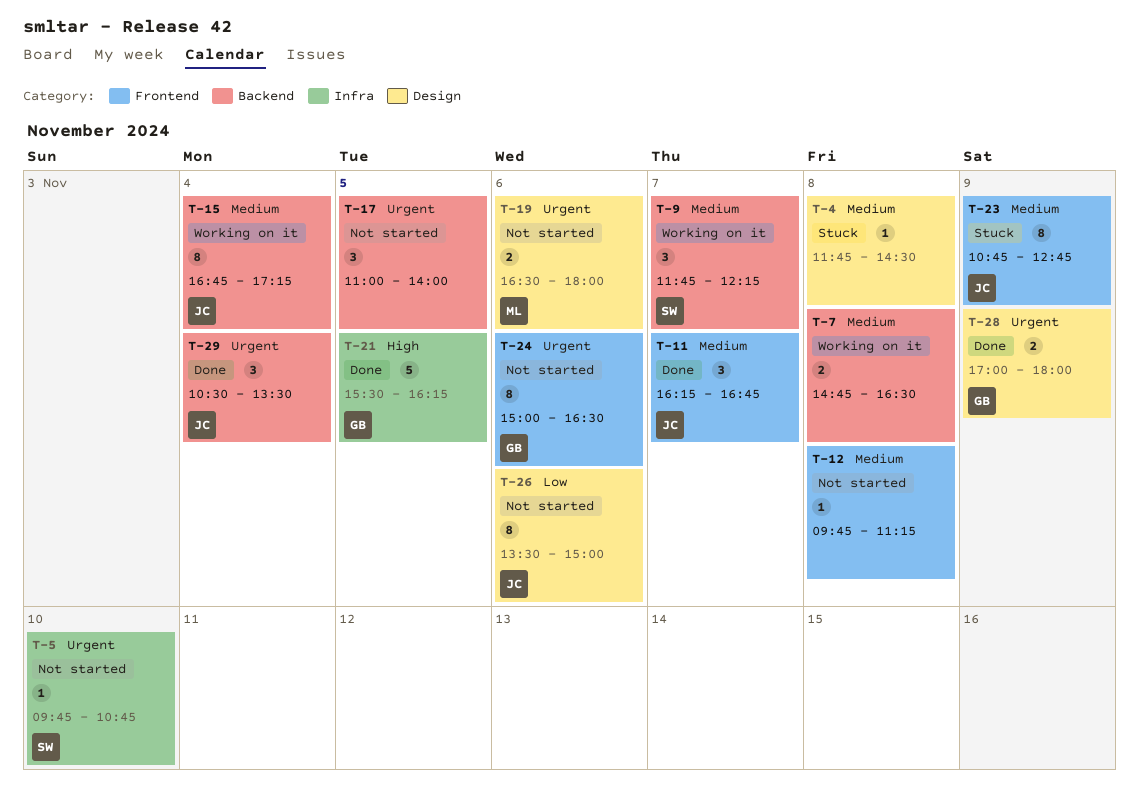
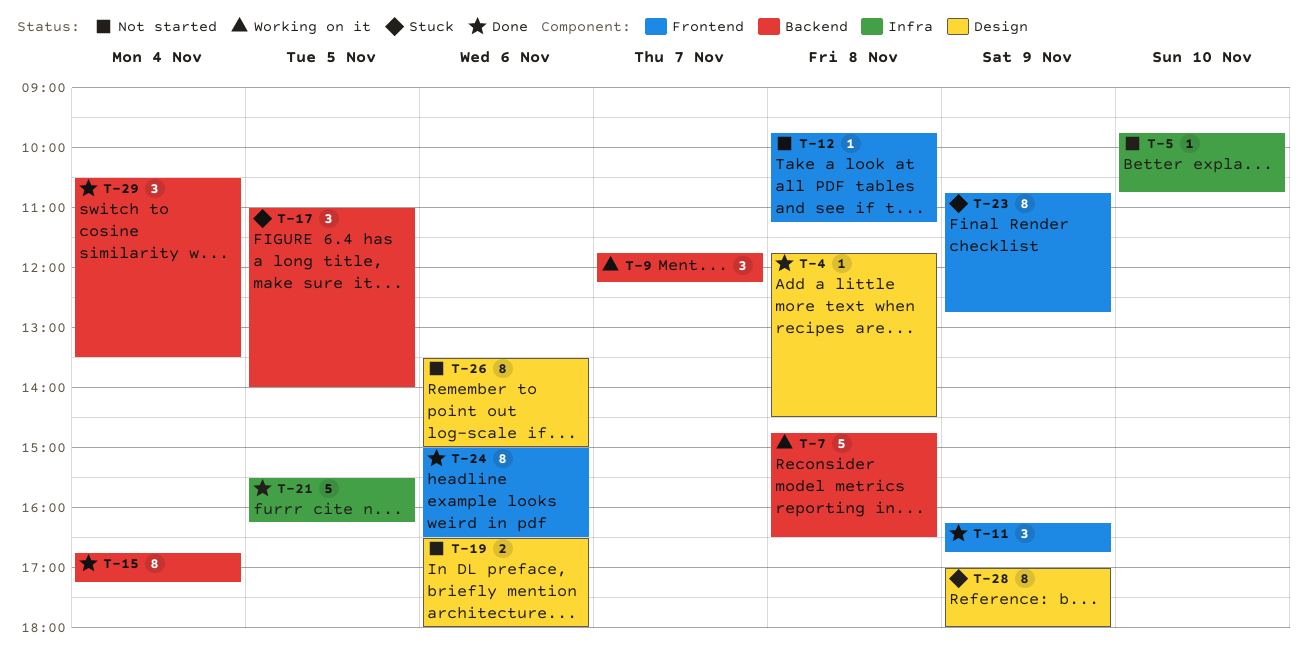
T-4, status: Stuck -> Done
T-7, estimate: 2 -> 5
T-11, day: Nov 7 -> Nov 9
T-15, status: Working on it -> Done
T-17, status: Not started -> Stuck
T-24, status: Not started -> Done
T-28, status: Done -> Stuck
T-28, estimate: 2 -> 8

